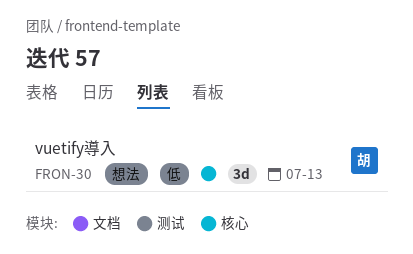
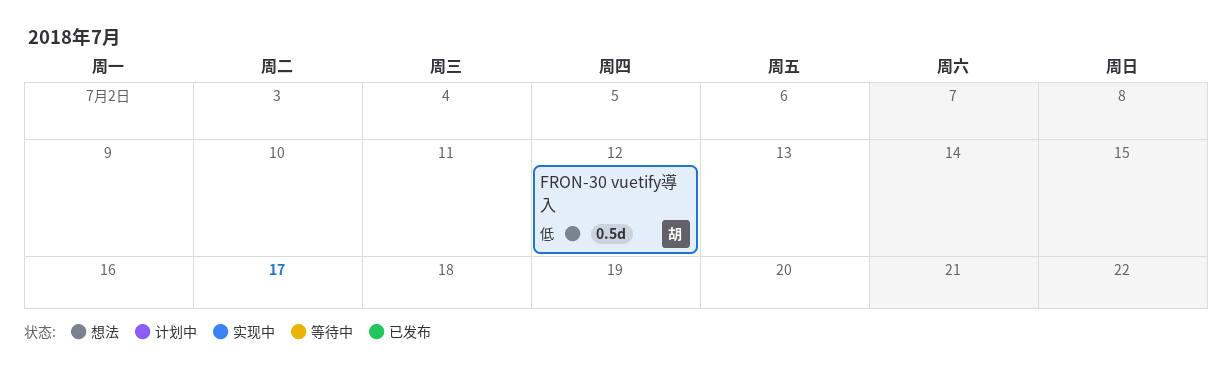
FRON-30, estimate: 3d -> 0.5d
FRON-30, due: Jul 13 -> Jul 12

